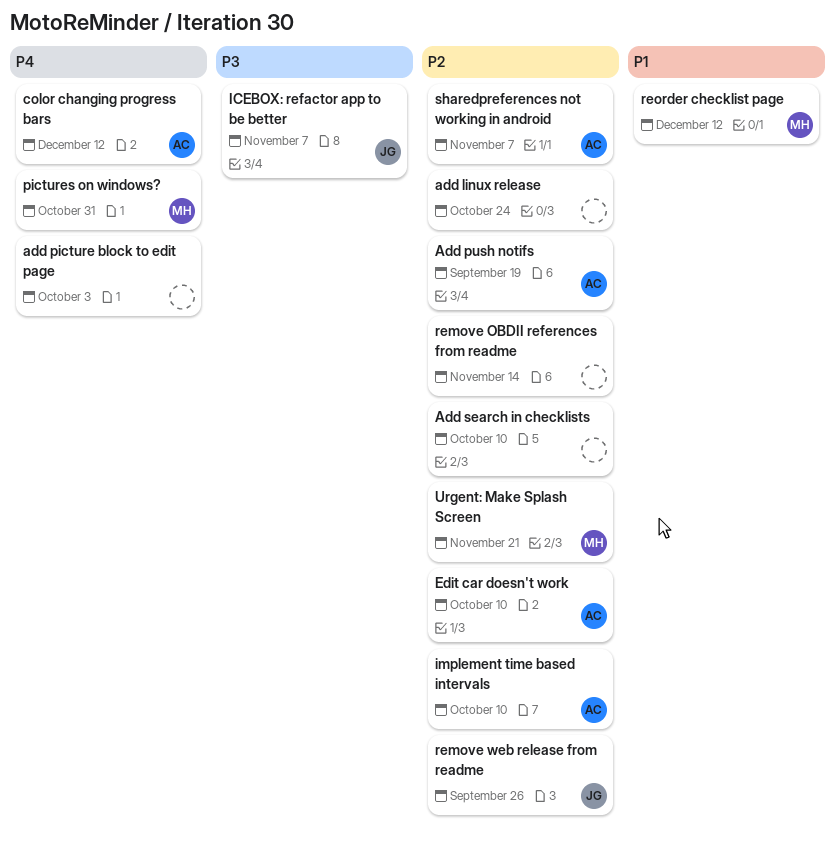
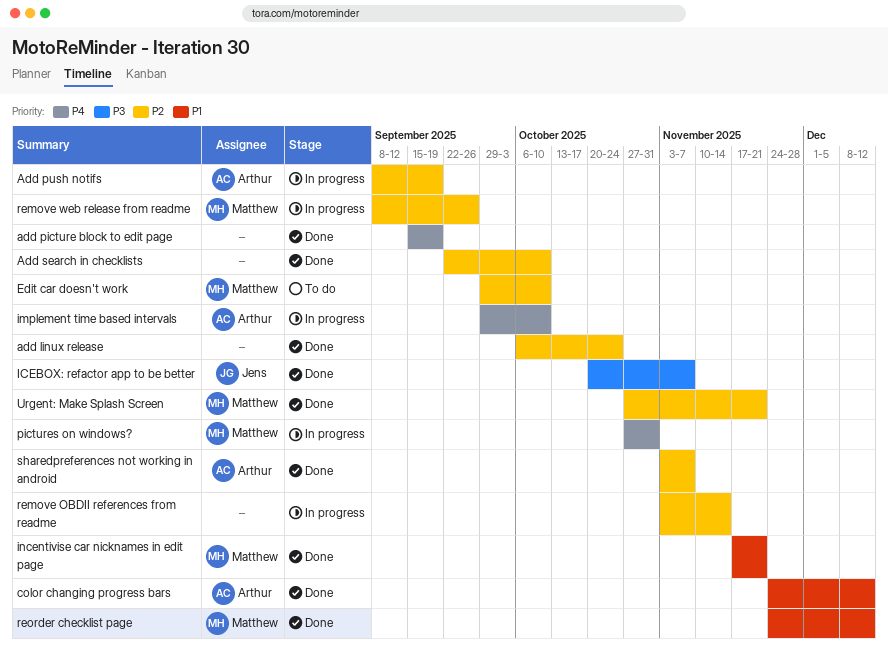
add picture block to edit page, due: Oct 3 -> Sep 19
color changing progress bars, priority: P4 -> P1
Edit car doesn't work, owner: Arthur -> Matthew
implement time based intervals, priority: P2 -> P4
incentivise car nicknames in edit page: none -> present
remove web release from readme, owner: Jens -> Matthew

